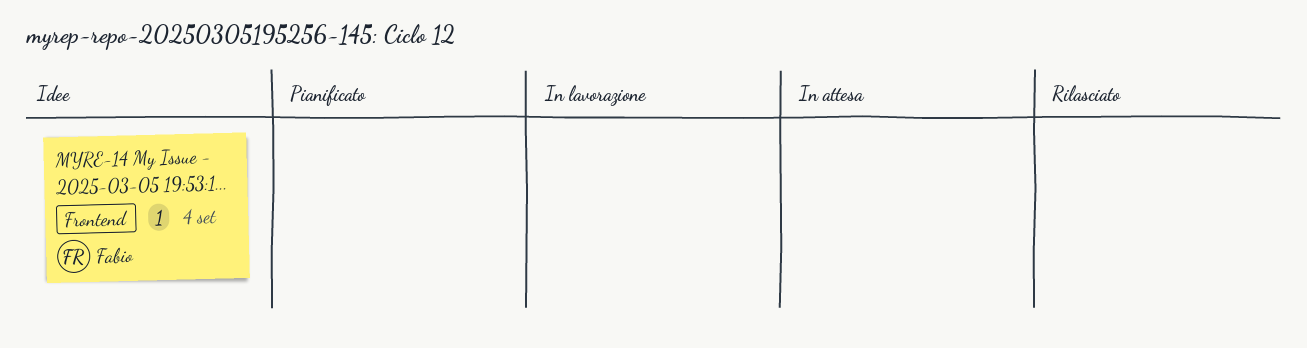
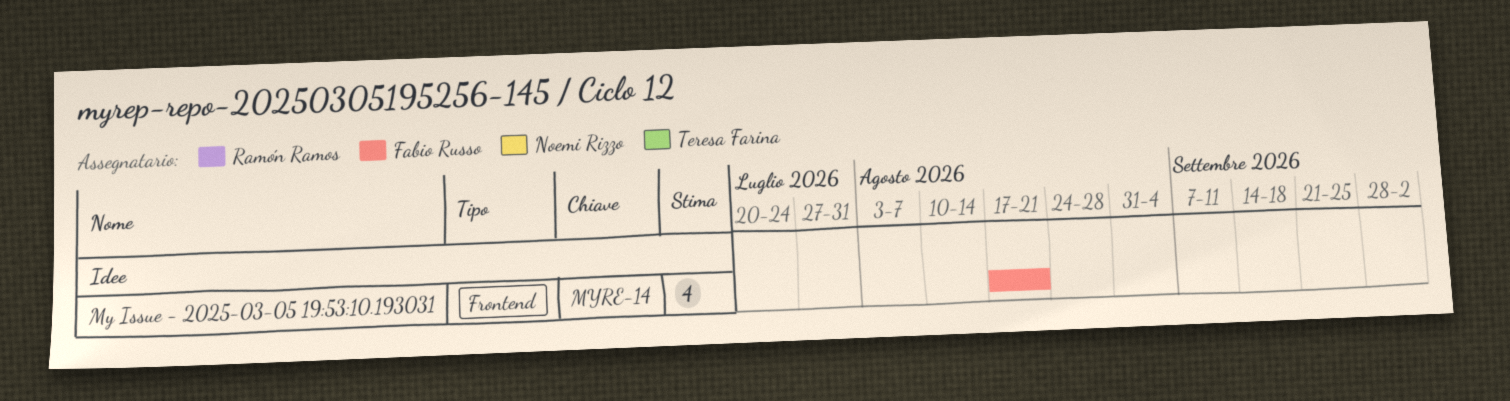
MYRE-14, estimate: 1 -> 4
MYRE-14, due: Sep 4 -> Aug 21

